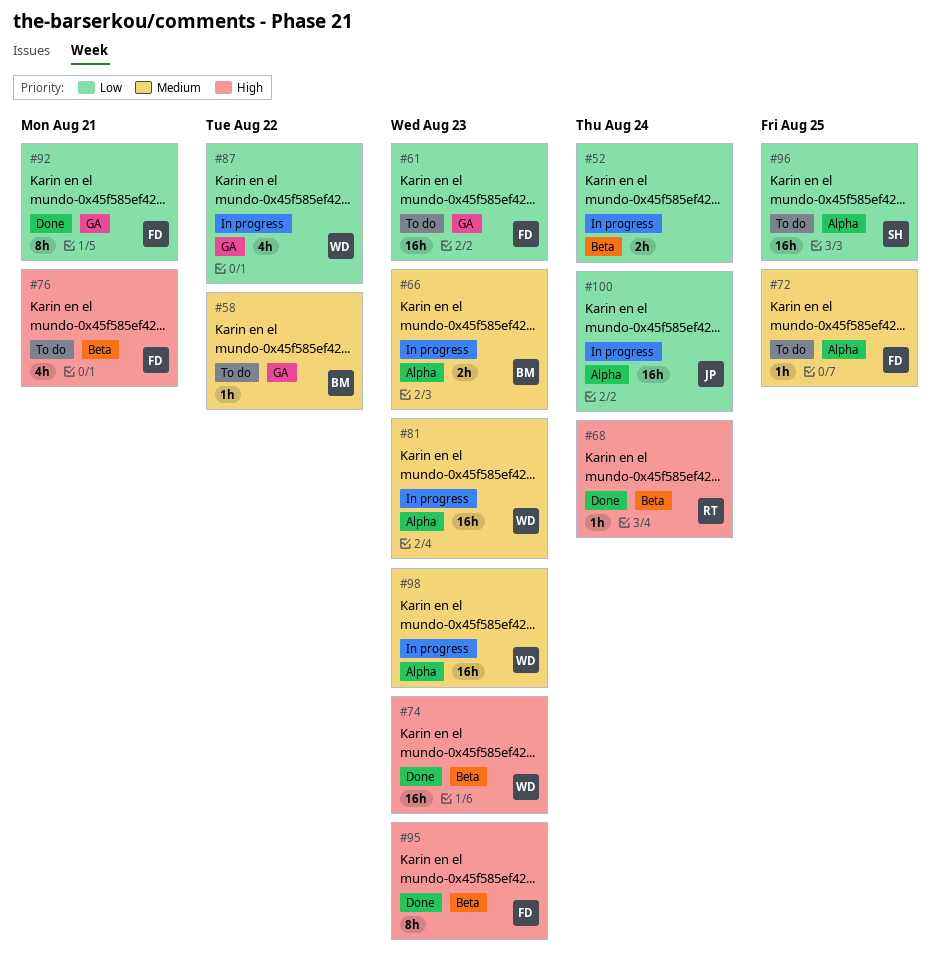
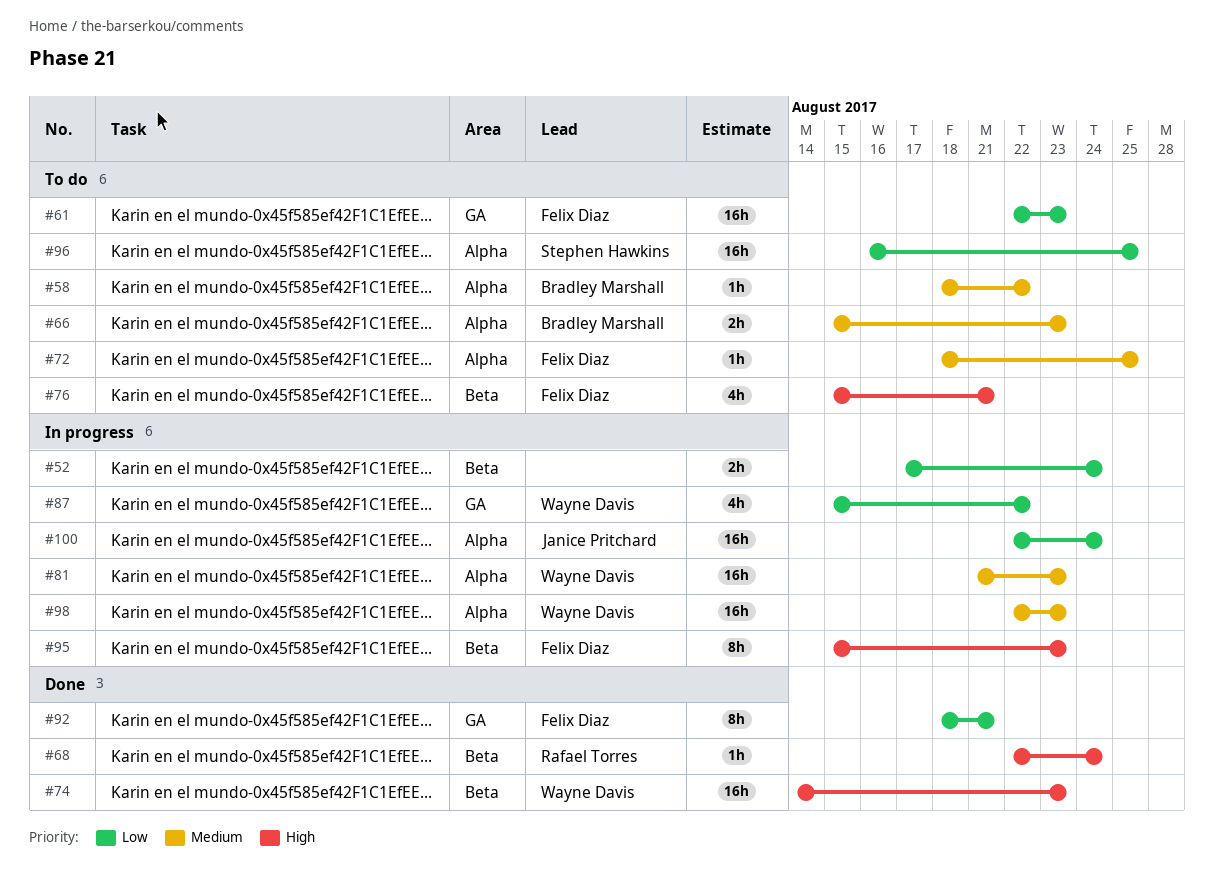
#58, label: GA -> Alpha
#66, status: In progress -> To do
#95, status: Done -> In progress

